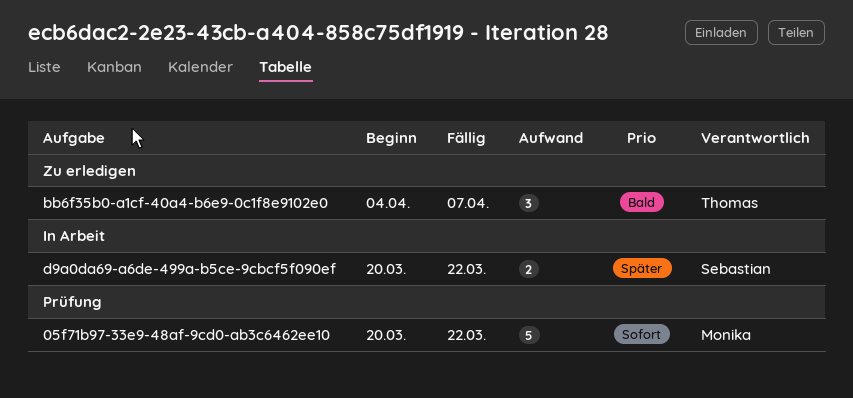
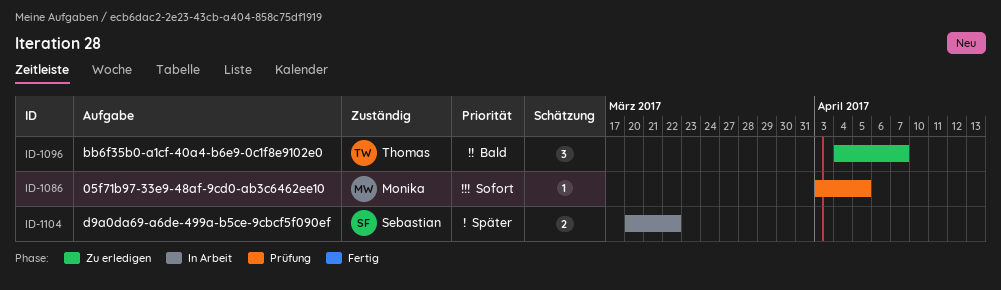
05f71b97-33e9-48af-9cd0-ab3c6462ee10, estimate: 5 -> 1
05f71b97-33e9-48af-9cd0-ab3c6462ee10, start: Mar 20 -> Apr 3
05f71b97-33e9-48af-9cd0-ab3c6462ee10, due: Mar 22 -> Apr 5

